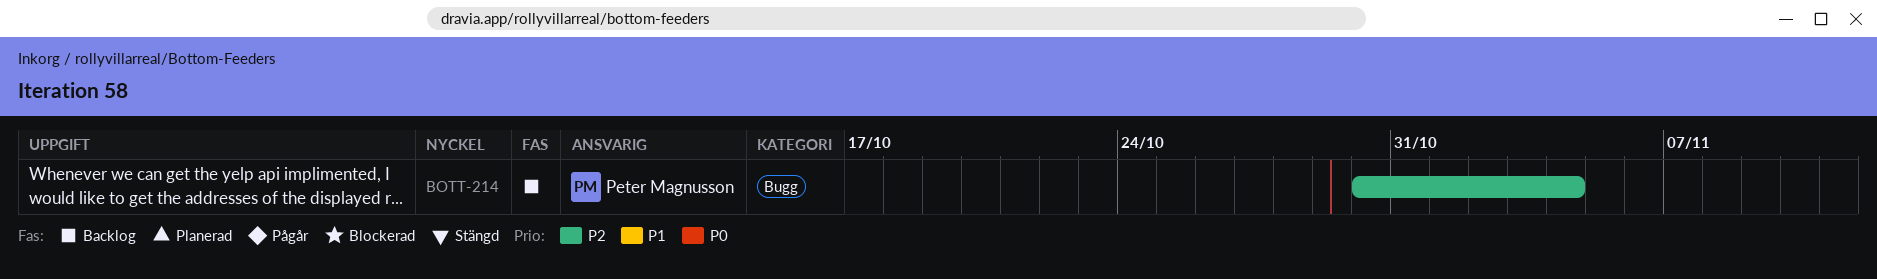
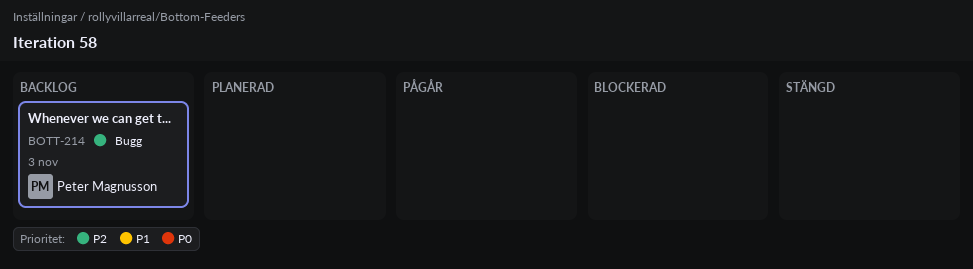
BOTT-214, due: Nov 4 -> Nov 3

